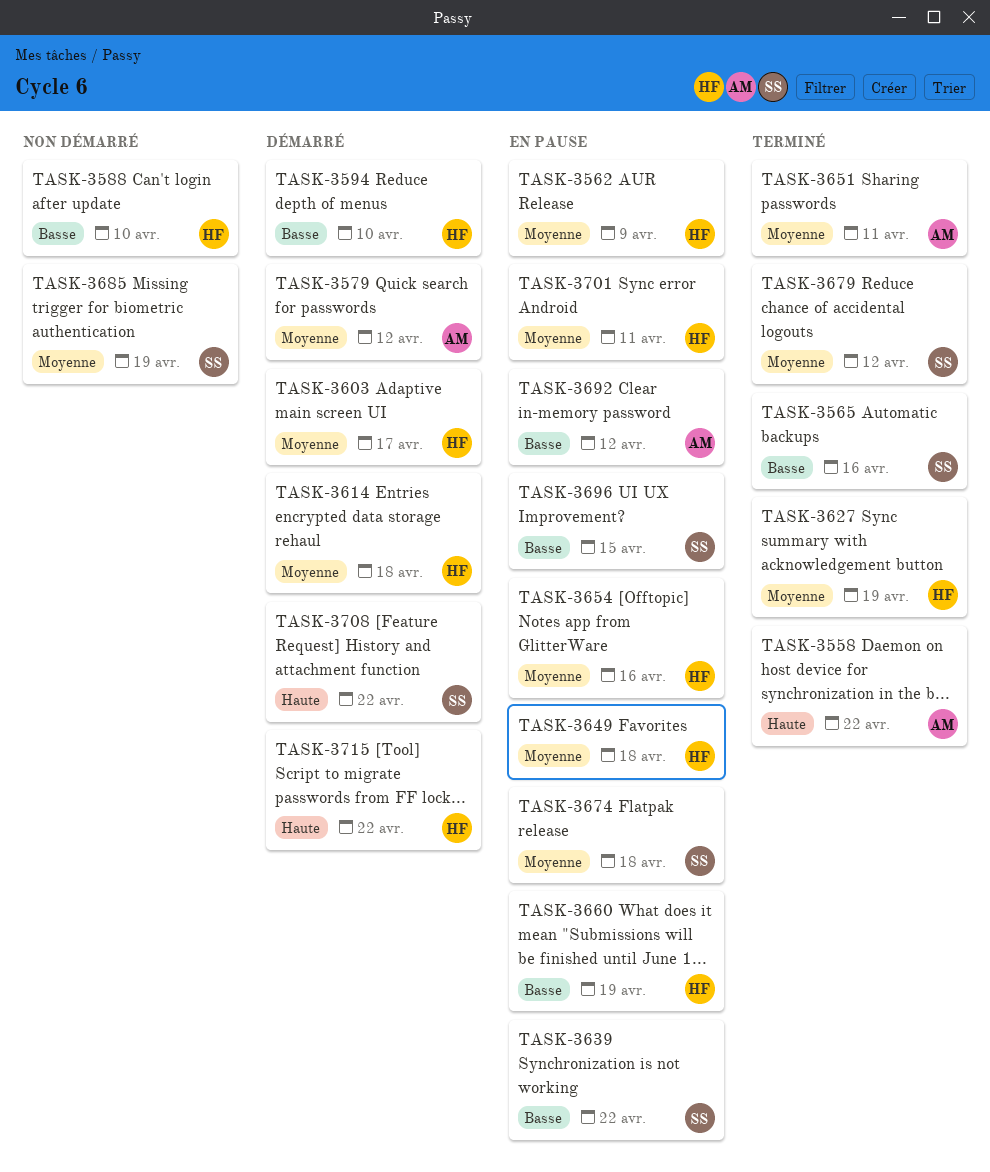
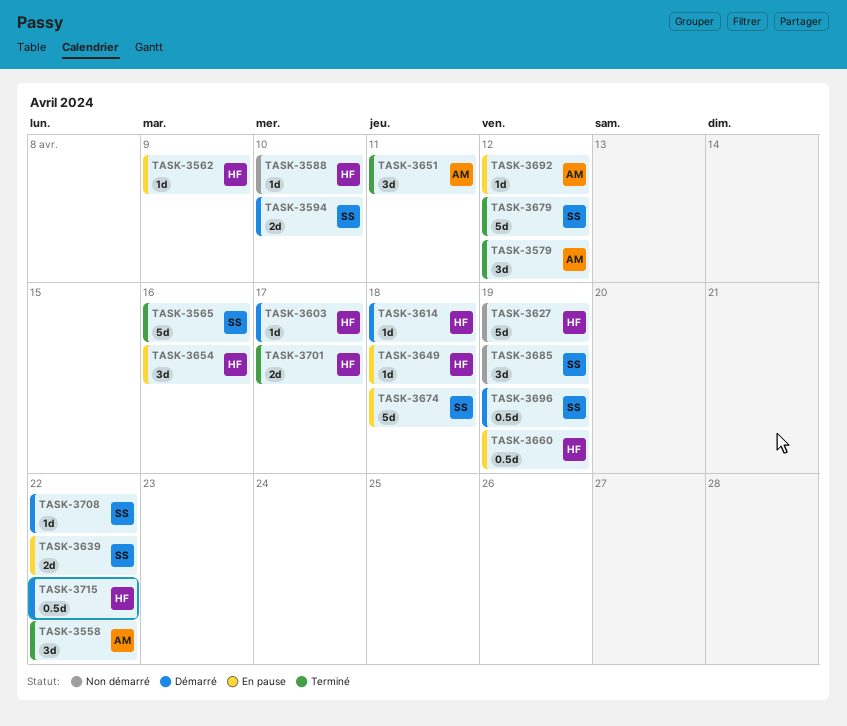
TASK-3579, status: Démarré -> Terminé
TASK-3594, owner: HF -> SS
TASK-3627, status: Terminé -> Non démarré
TASK-3696, status: En pause -> Démarré
TASK-3696, due: Apr 15 -> Apr 19
TASK-3701, status: En pause -> Terminé
TASK-3701, due: Apr 11 -> Apr 17

